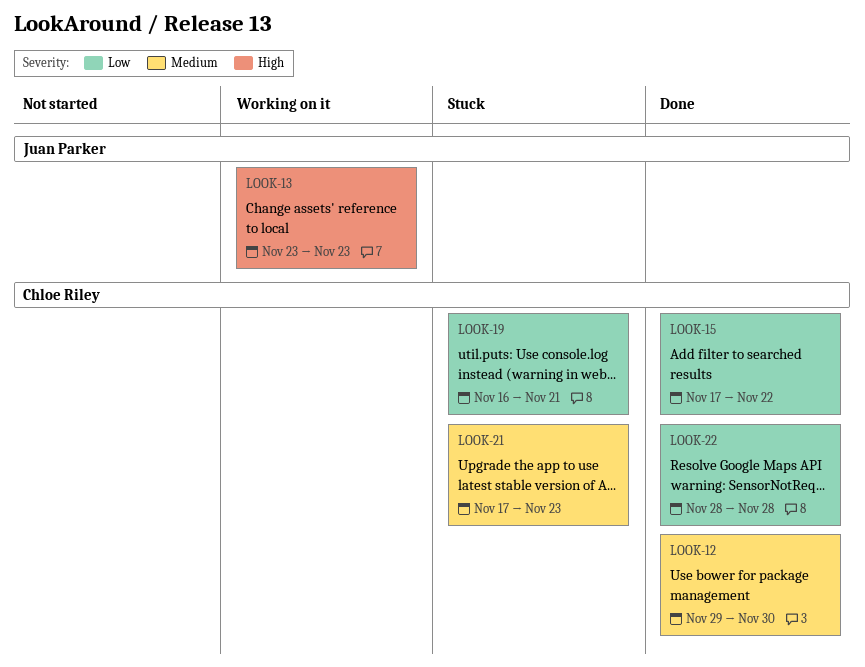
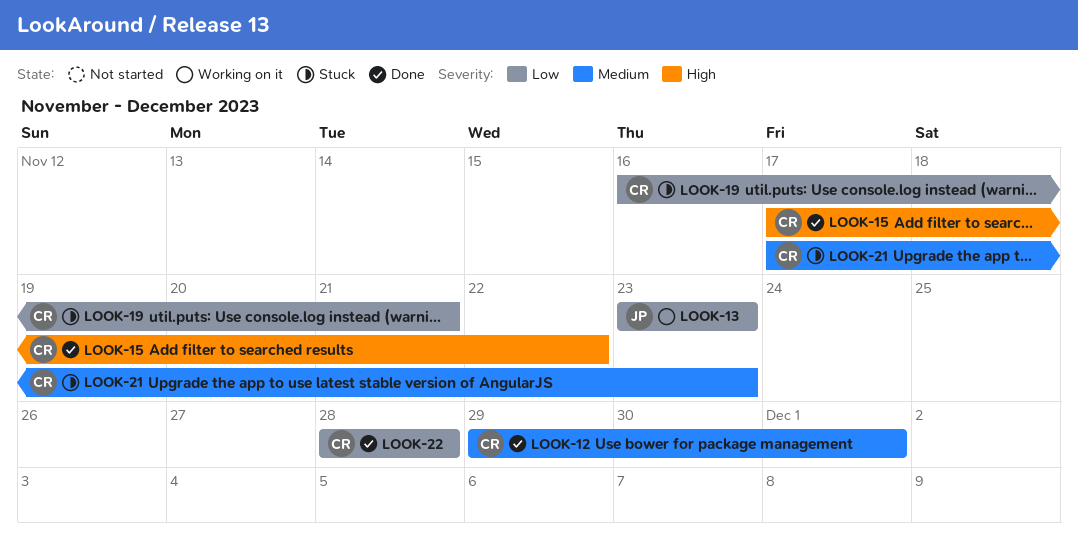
LOOK-12, due: Nov 30 -> Dec 1
LOOK-13, priority: High -> Low
LOOK-15, priority: Low -> High

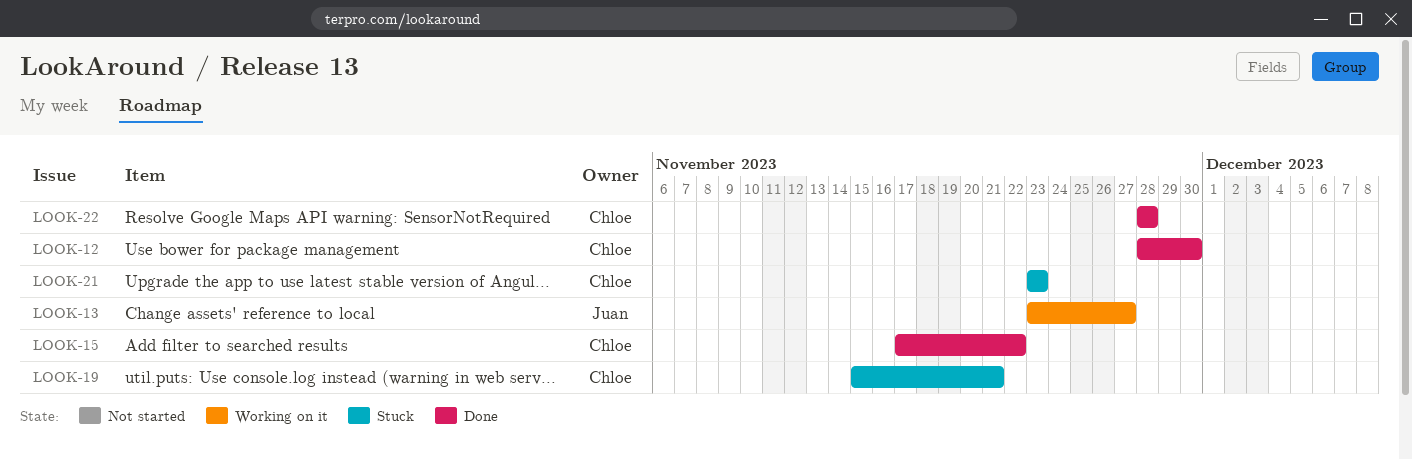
LOOK-12, start: Nov 29 -> Nov 28
LOOK-12, due: Dec 1 -> Nov 30
LOOK-13, due: Nov 23 -> Nov 27
LOOK-19, start: Nov 16 -> Nov 15
LOOK-21, start: Nov 17 -> Nov 23

